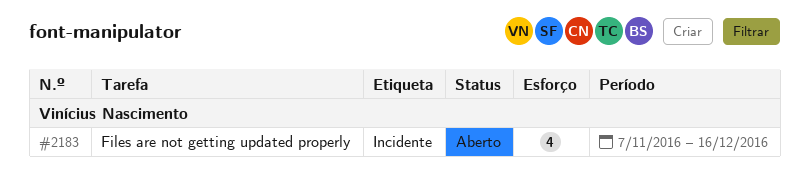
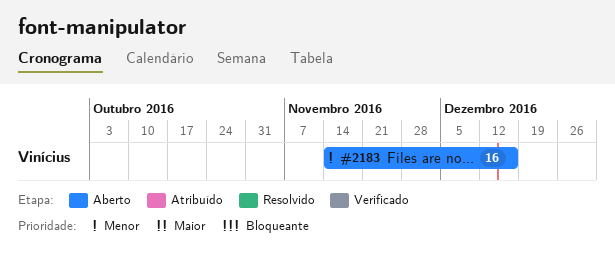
#2183, estimate: 4 -> 16
#2183, start: Nov 7 -> Nov 14

